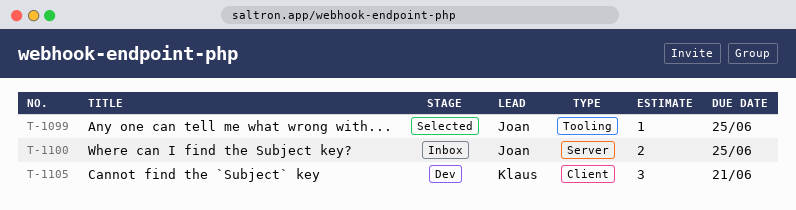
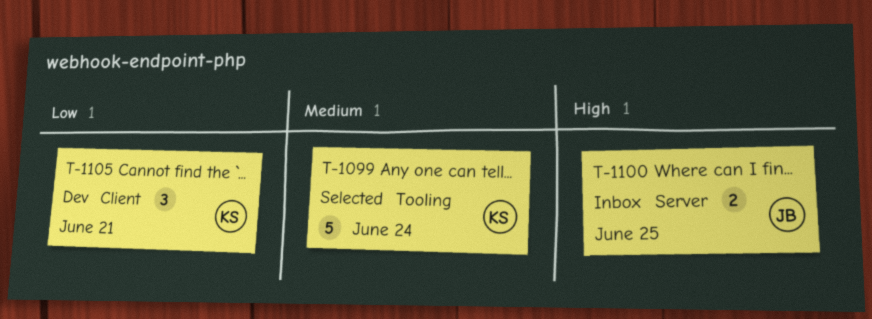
T-1099, owner: Joan -> Klaus
T-1099, estimate: 1 -> 5
T-1099, due: Jun 25 -> Jun 24

